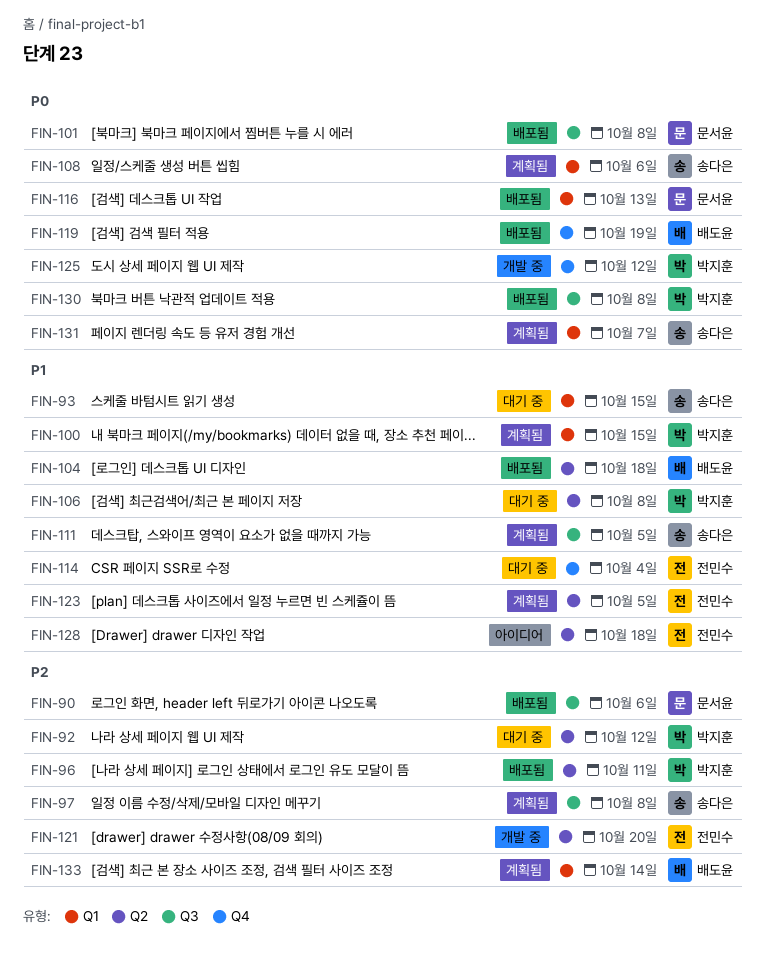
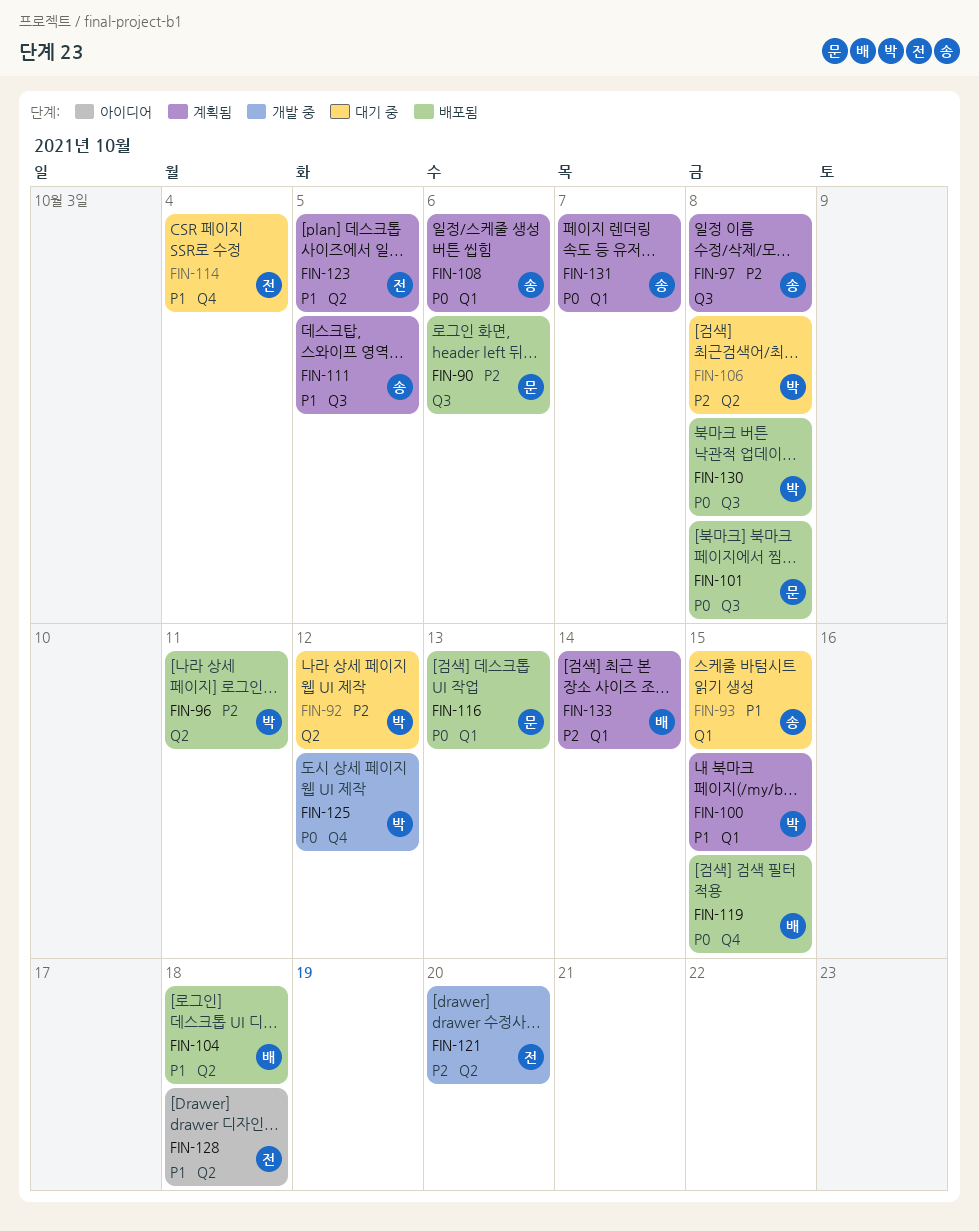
FIN-106, priority: P1 -> P2
FIN-119, due: Oct 19 -> Oct 15

